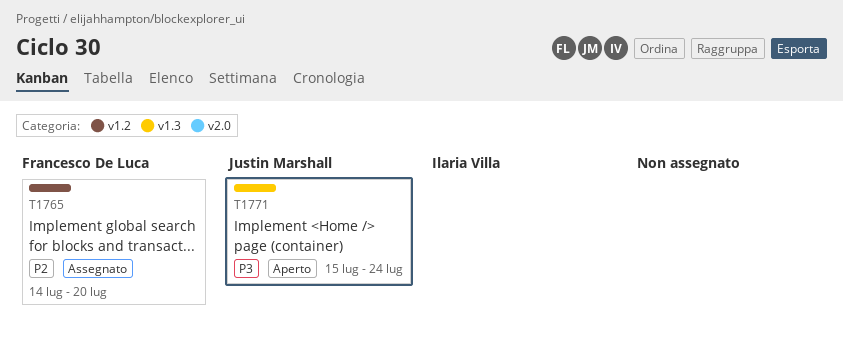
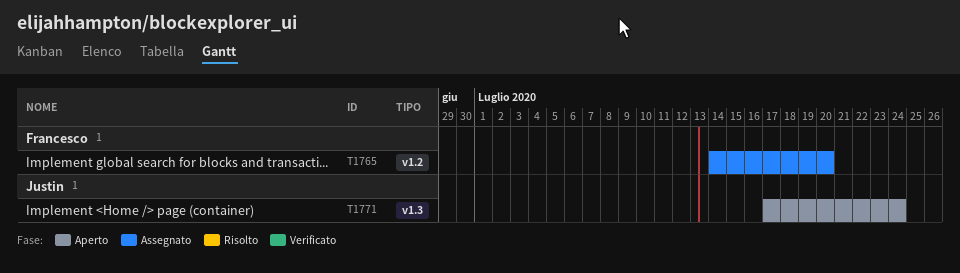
T1771, start: Jul 15 -> Jul 17

